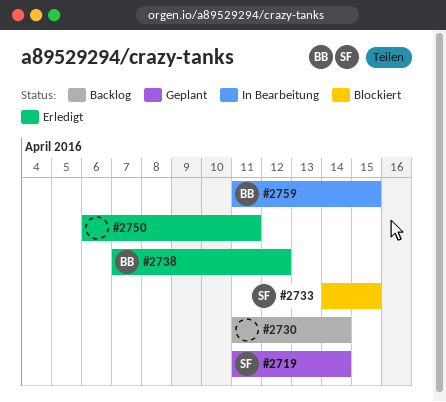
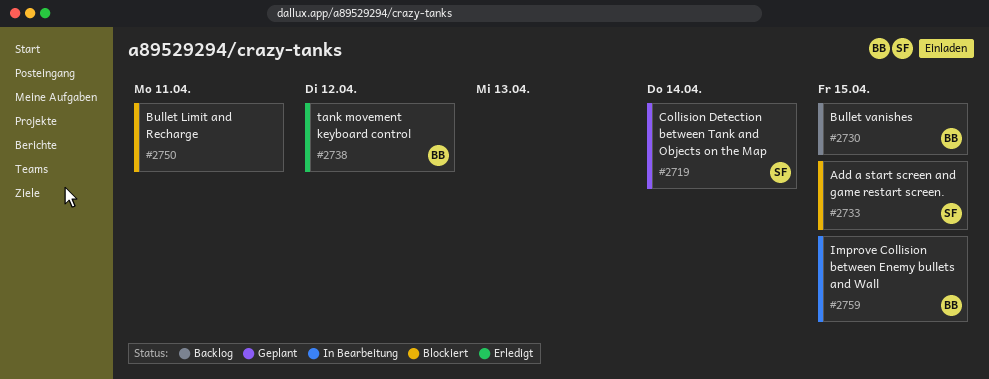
#2730, owner: none -> BB
#2730, due: Apr 14 -> Apr 15
#2750, status: Erledigt -> Blockiert

